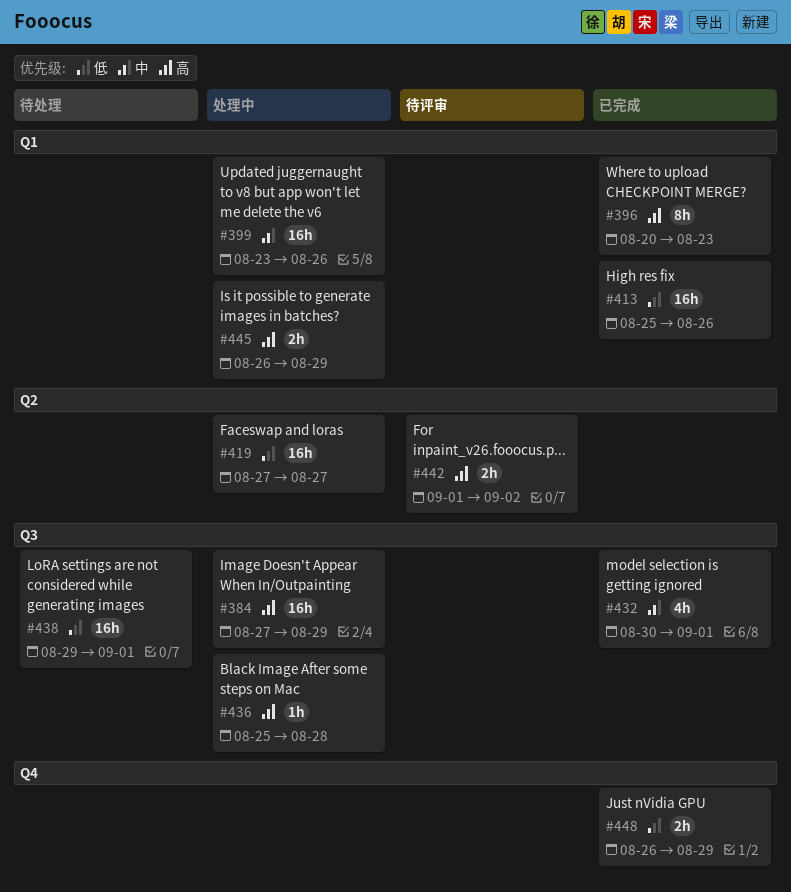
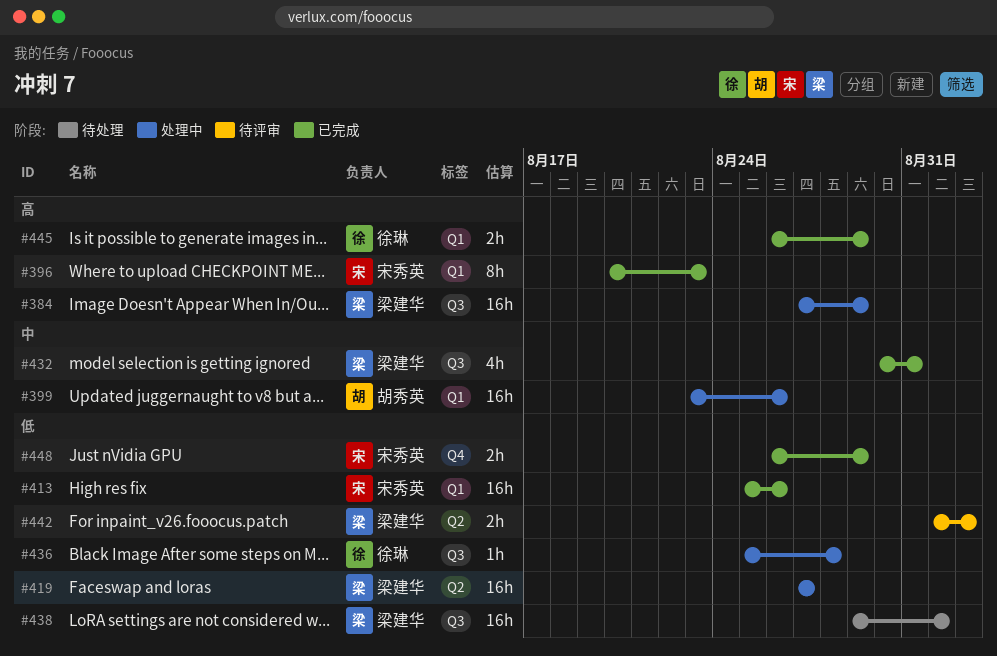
#432, due: Sep 1 -> Aug 31
#436, priority: 高 -> 低
#442, priority: 高 -> 低
#445, status: 处理中 -> 已完成

